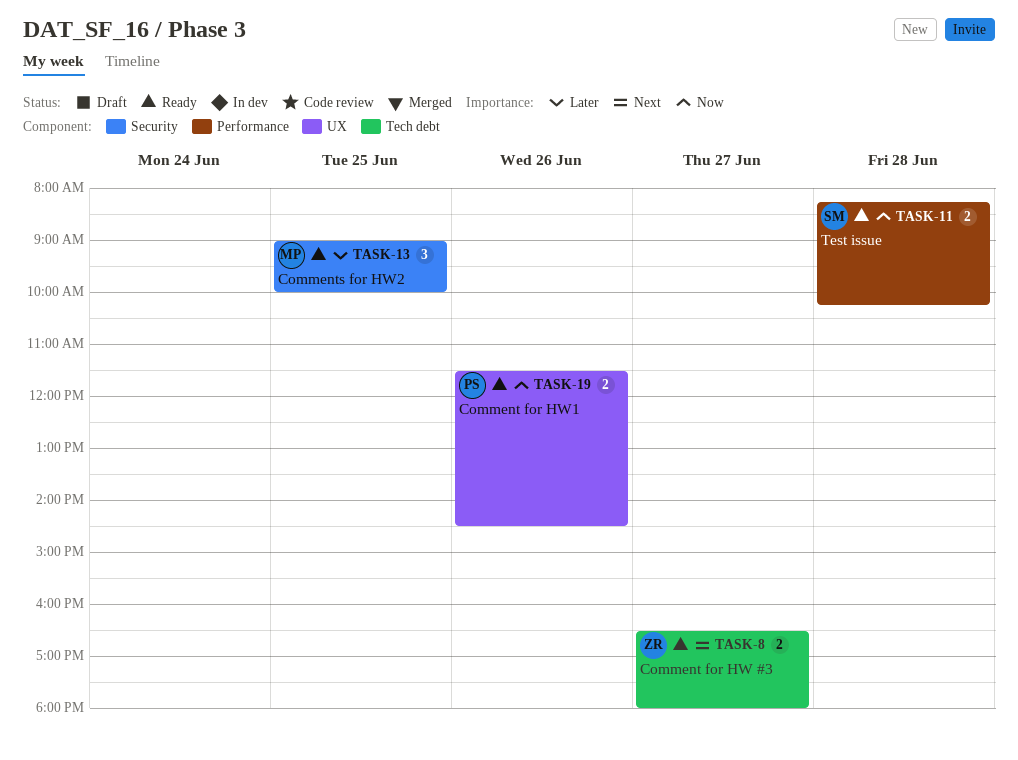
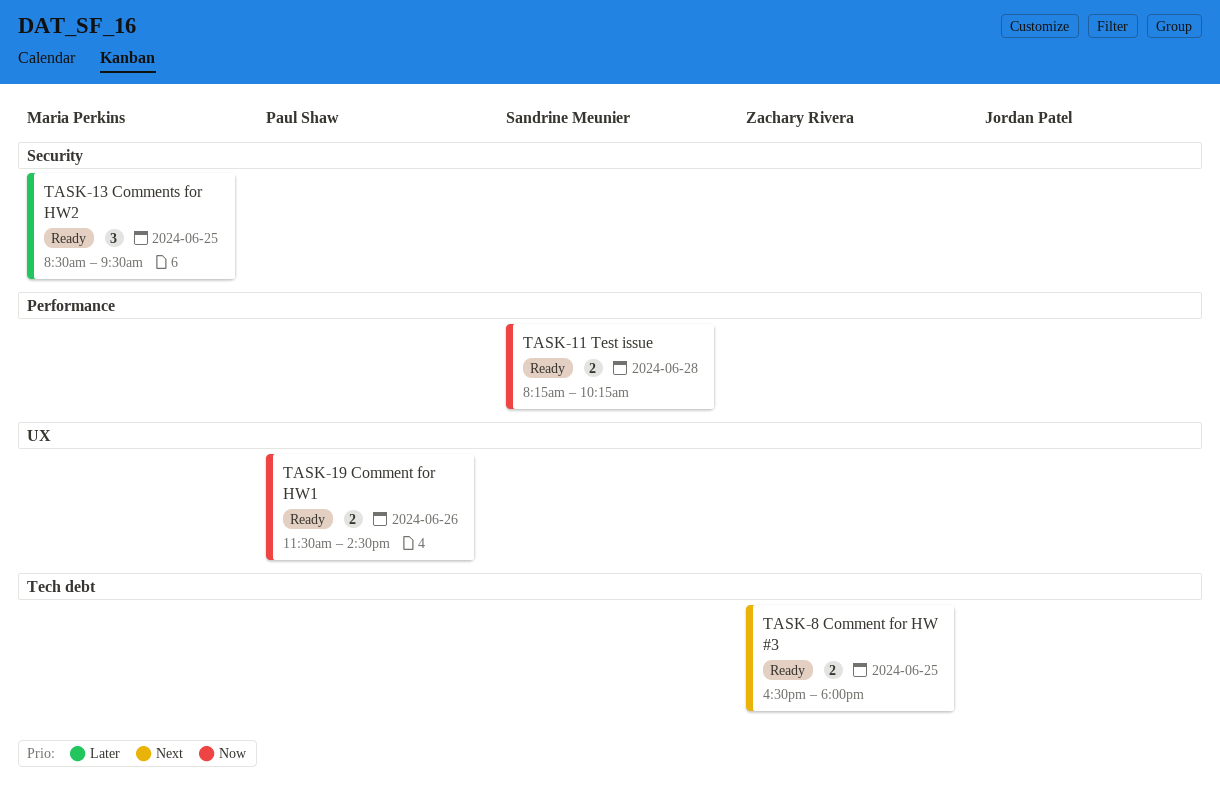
TASK-8, day: Jun 27 -> Jun 25
TASK-13, begins: 09:00 -> 08:30
TASK-13, ends: 10:00 -> 09:30

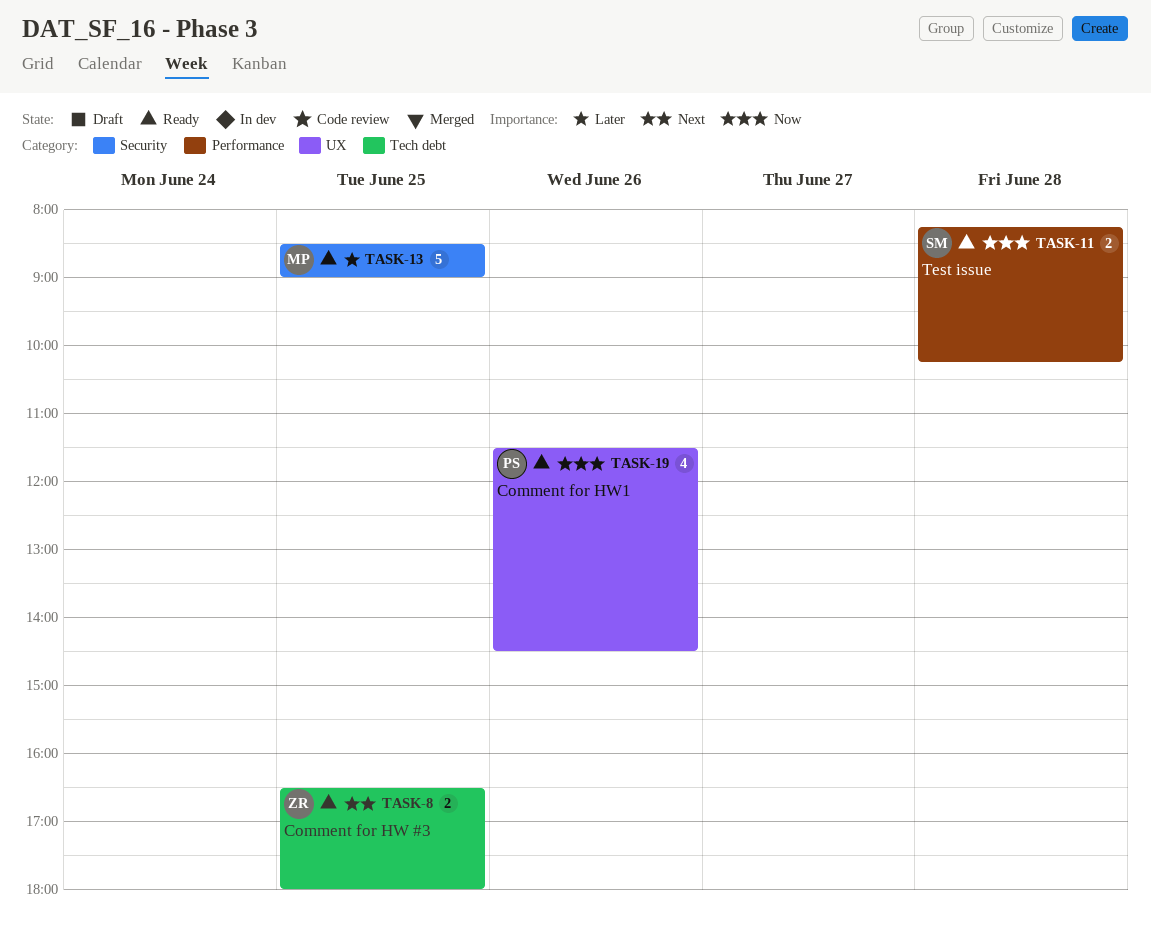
TASK-13, estimate: 3 -> 5
TASK-13, ends: 09:30 -> 09:00
TASK-19, estimate: 2 -> 4

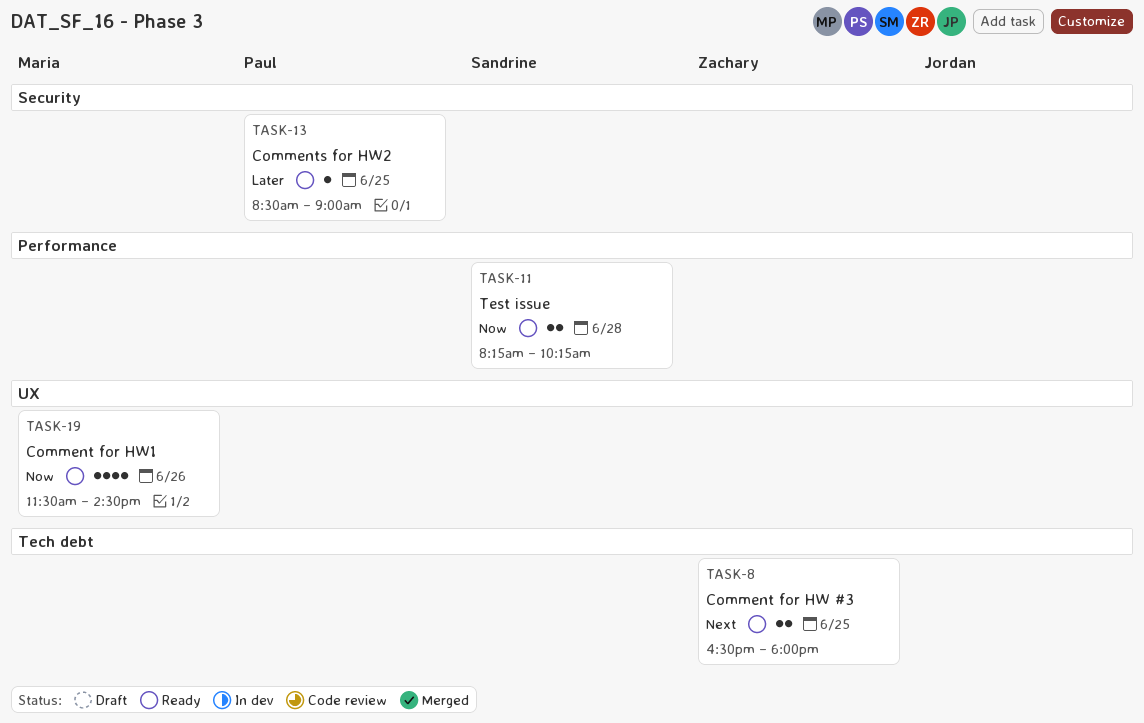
TASK-13, owner: Maria -> Paul
TASK-13, estimate: 5 -> 1
TASK-19, owner: Paul -> Maria

